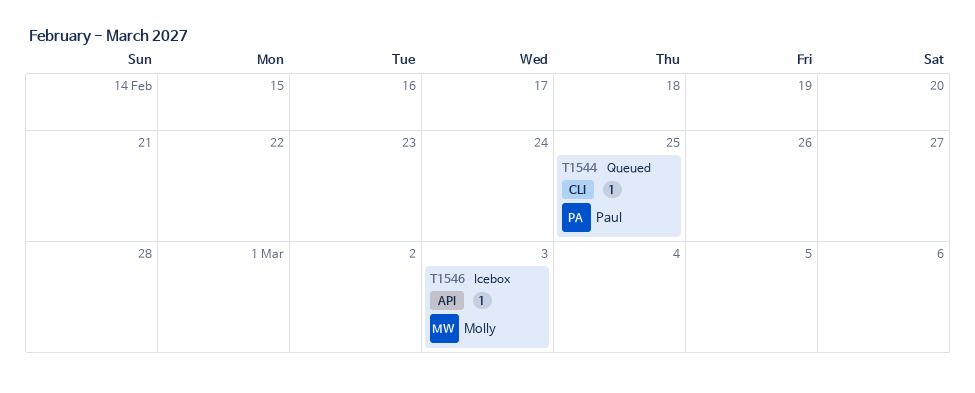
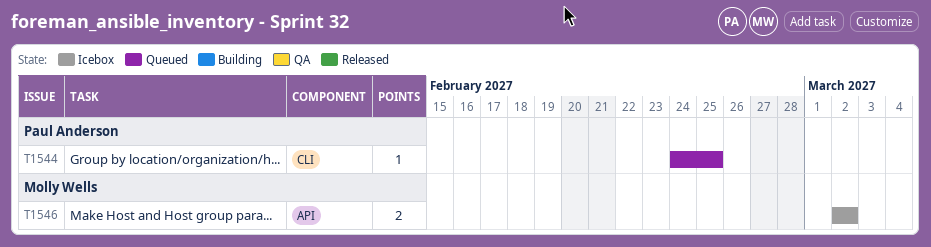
T1546, estimate: 1 -> 2
T1546, due: Mar 3 -> Mar 2

